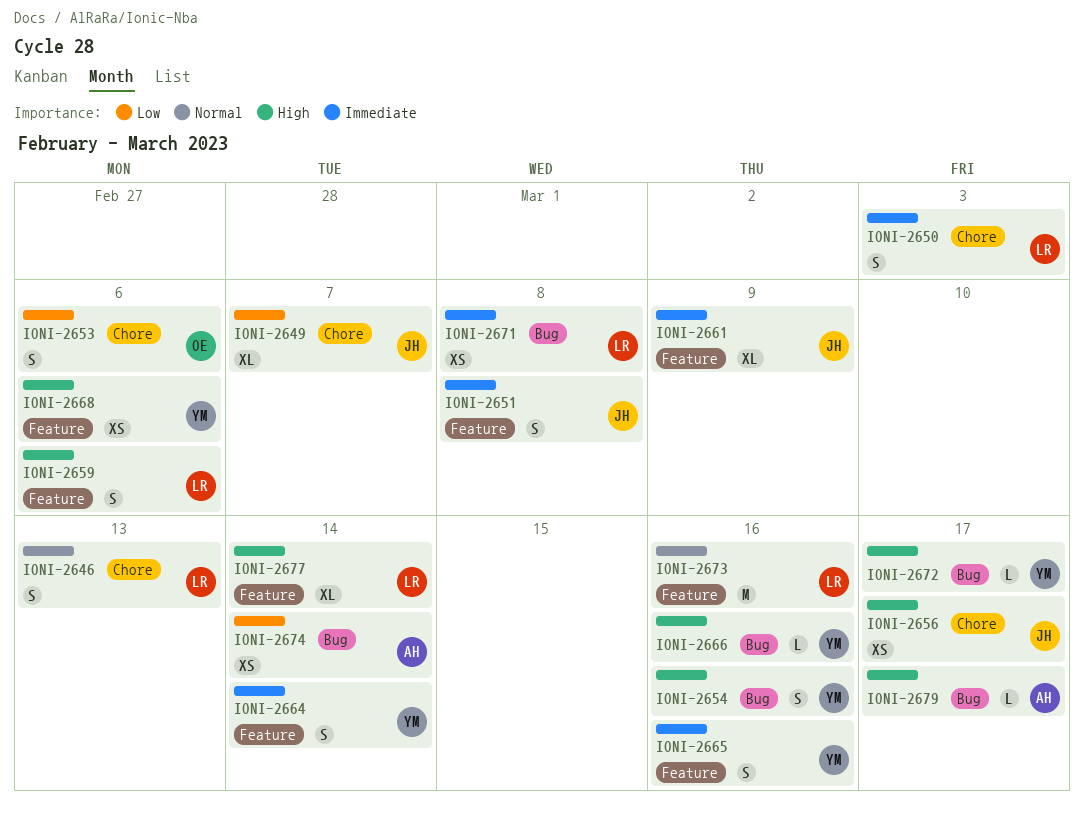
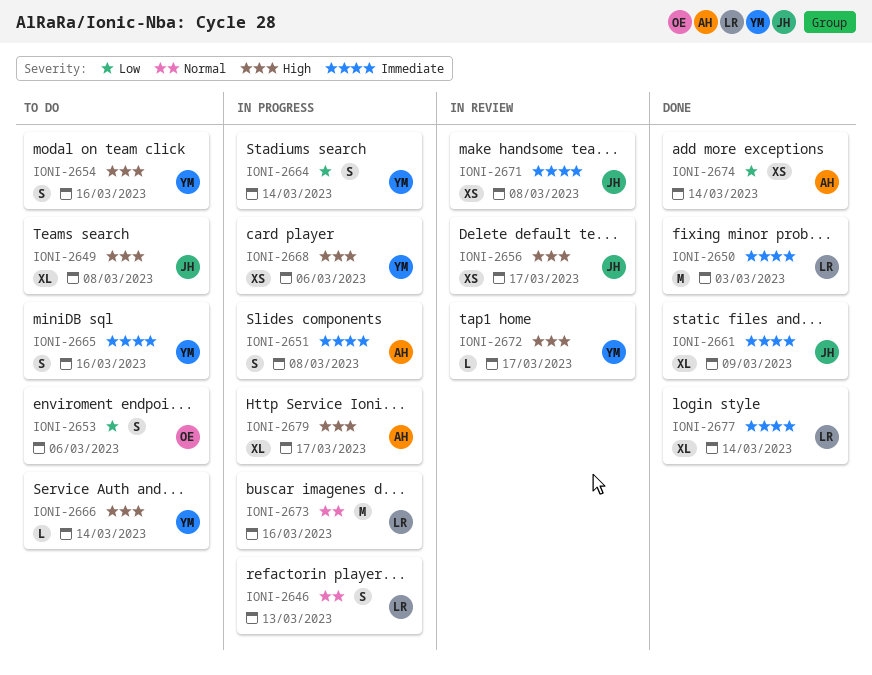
IONI-2649, priority: Low -> High
IONI-2649, due: Mar 7 -> Mar 8
IONI-2650, estimate: S -> M
IONI-2651, owner: JH -> AH
IONI-2659: present -> none
IONI-2664, priority: Immediate -> Low
IONI-2666, due: Mar 16 -> Mar 14
IONI-2671, owner: LR -> JH
IONI-2677, priority: High -> Immediate
IONI-2679, estimate: L -> XL

